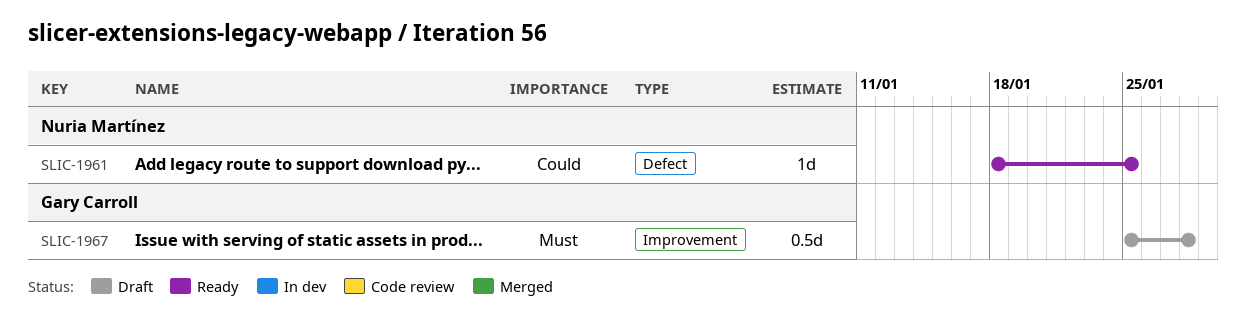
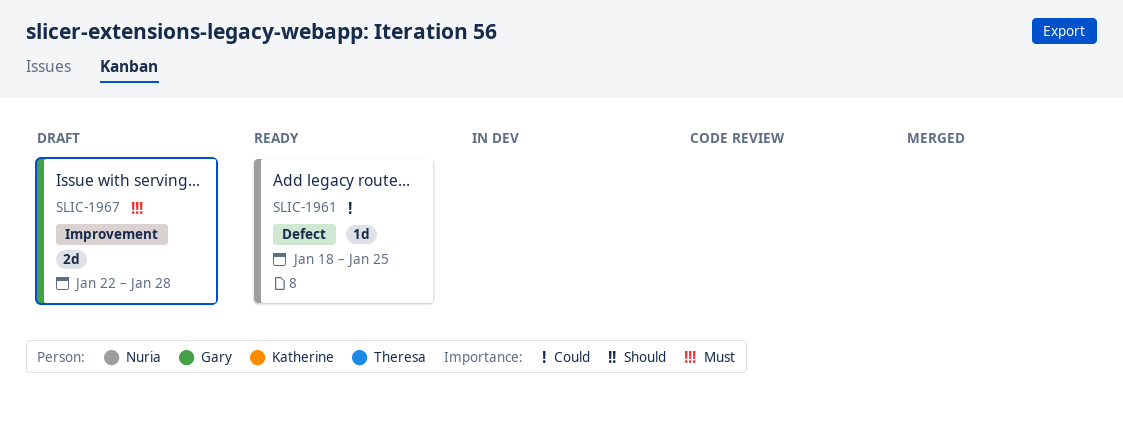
SLIC-1967, estimate: 0.5d -> 2d
SLIC-1967, start: Jan 25 -> Jan 22

